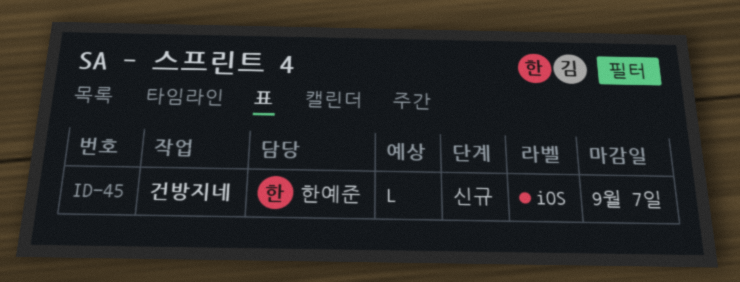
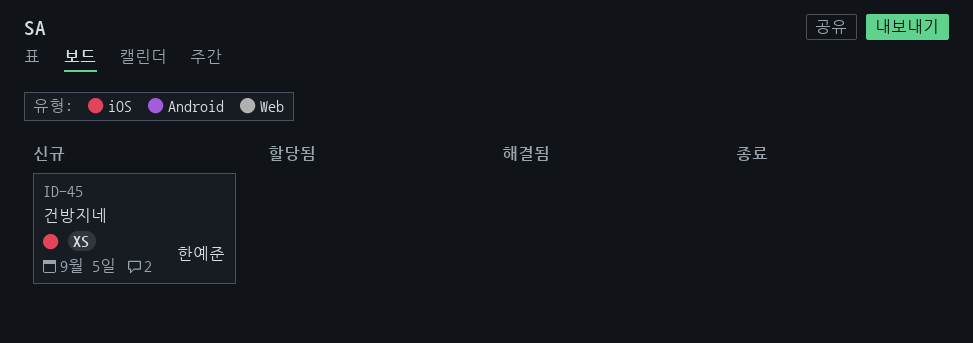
ID-45, estimate: L -> XS
ID-45, due: Sep 7 -> Sep 5

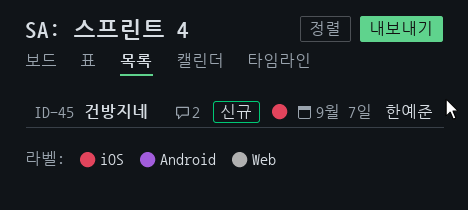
ID-45, due: Sep 5 -> Sep 7

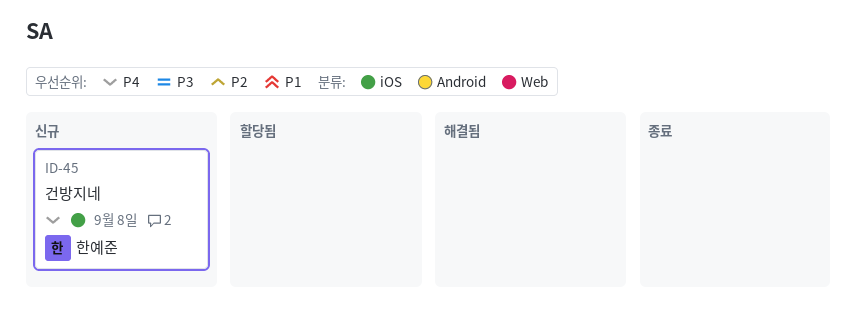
ID-45, due: Sep 7 -> Sep 8

